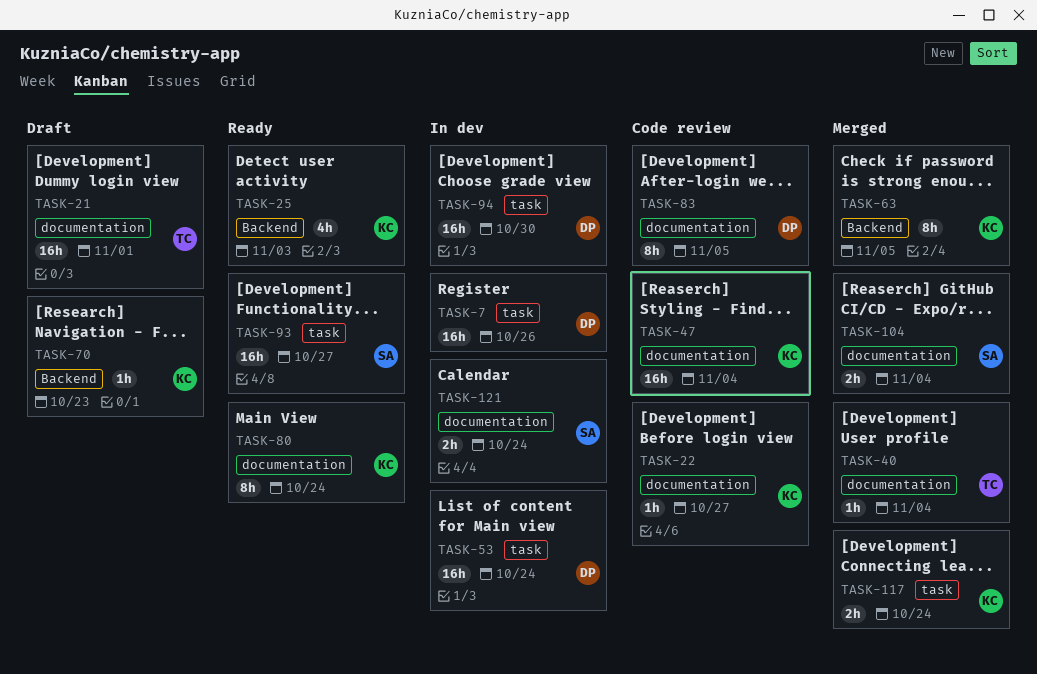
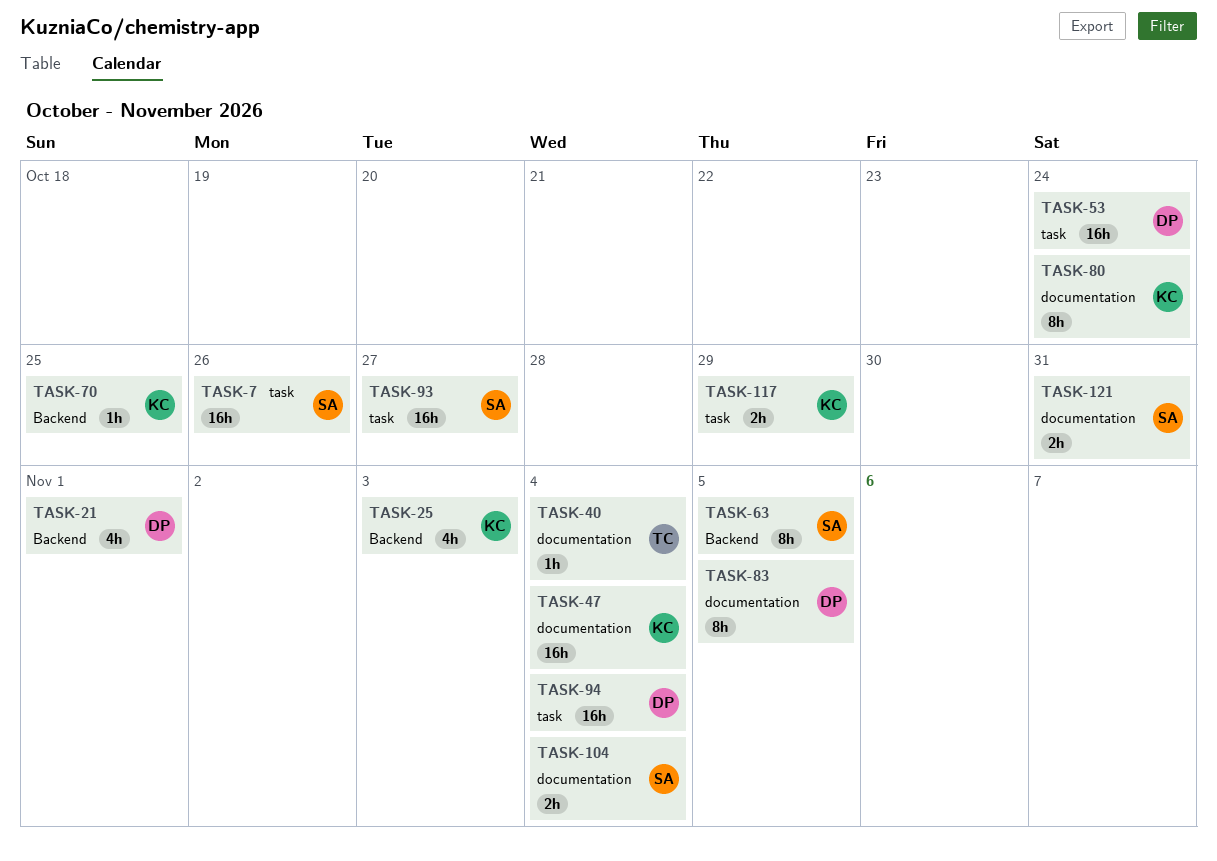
TASK-7, owner: DP -> SA
TASK-21, owner: TC -> DP
TASK-21, label: documentation -> Backend
TASK-21, estimate: 16h -> 4h
TASK-22: present -> none
TASK-63, owner: KC -> SA
TASK-70, due: Oct 23 -> Oct 25
TASK-94, due: Oct 30 -> Nov 4
TASK-117, due: Oct 24 -> Oct 29
TASK-121, due: Oct 24 -> Oct 31

